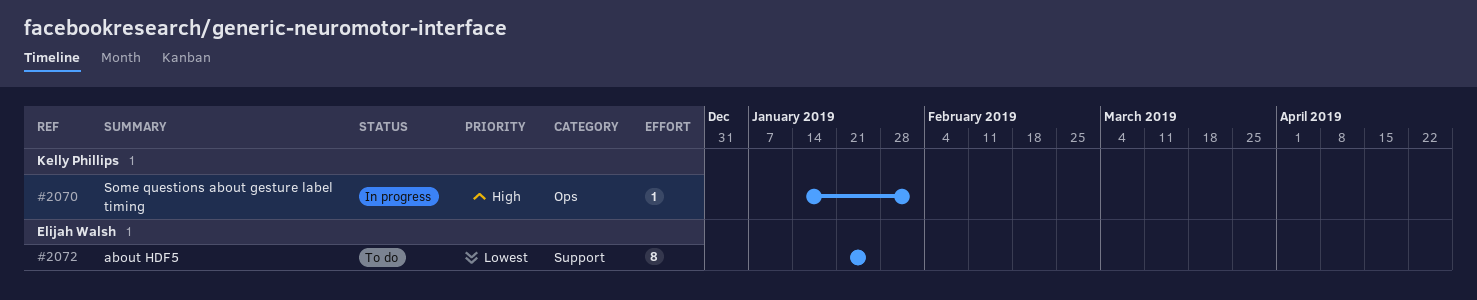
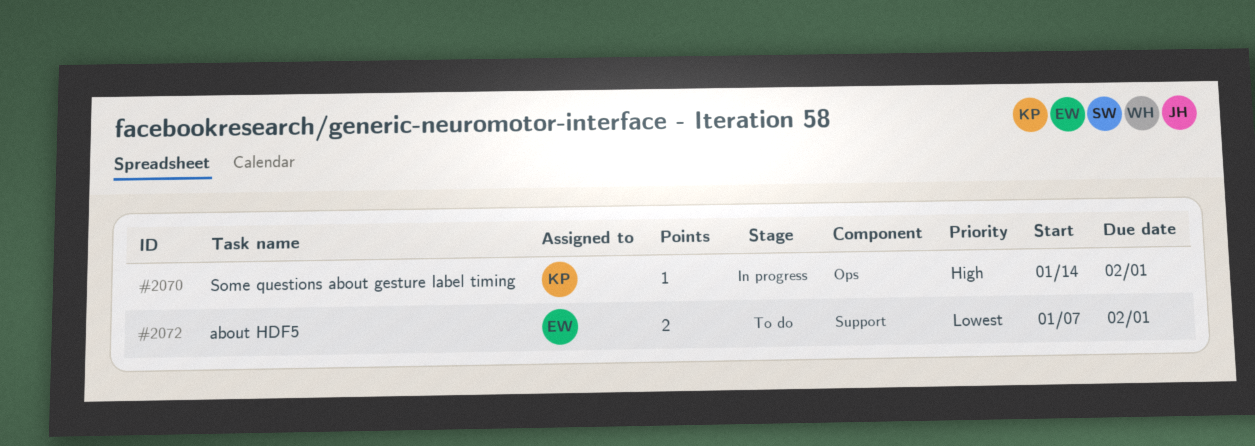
#2072, estimate: 8 -> 2
#2072, start: Jan 21 -> Jan 7
#2072, due: Jan 25 -> Feb 1

